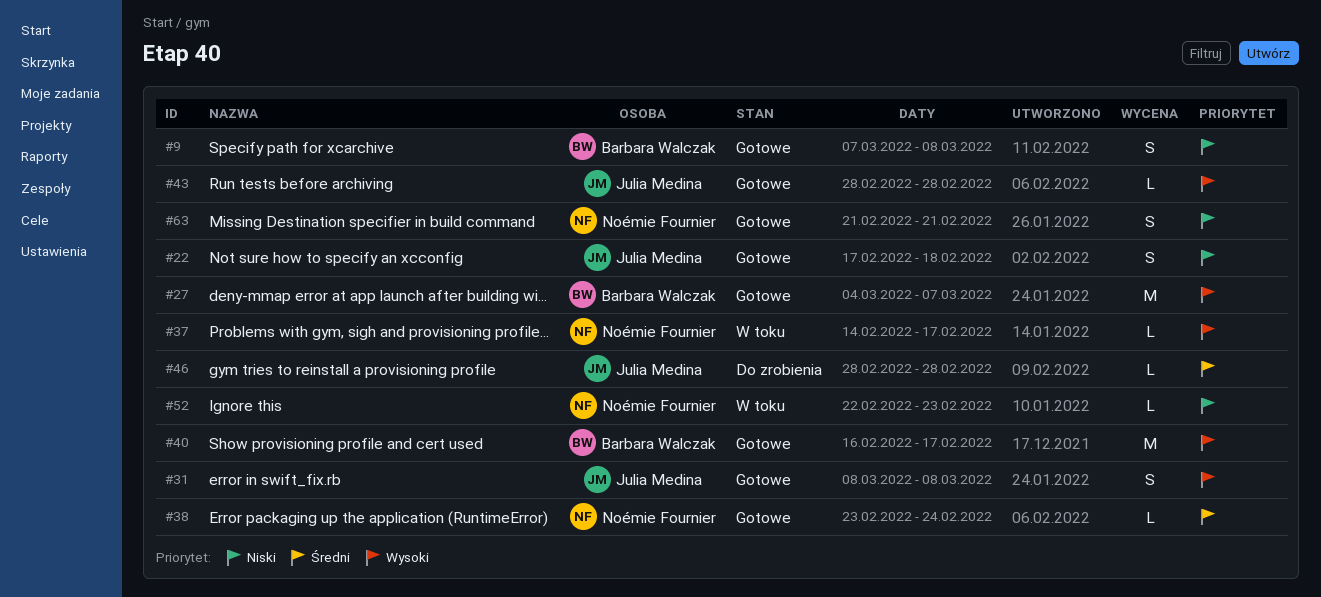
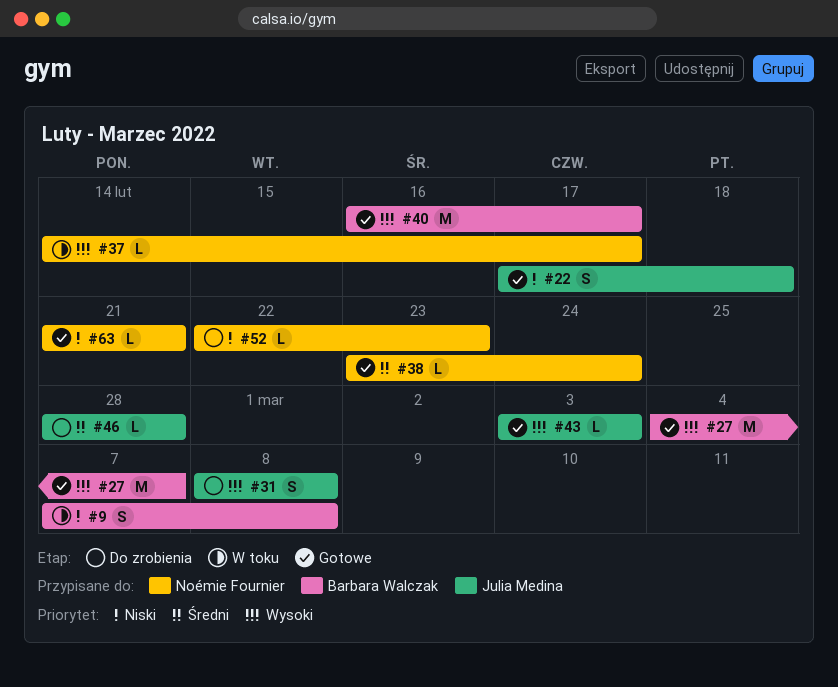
#9, status: Gotowe -> W toku
#31, status: Gotowe -> Do zrobienia
#43, start: Feb 28 -> Mar 3
#43, due: Feb 28 -> Mar 3
#52, status: W toku -> Do zrobienia
#63, estimate: S -> L

